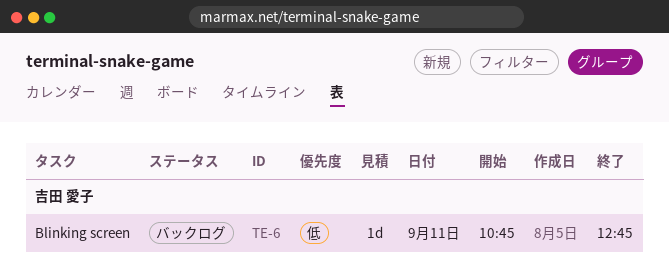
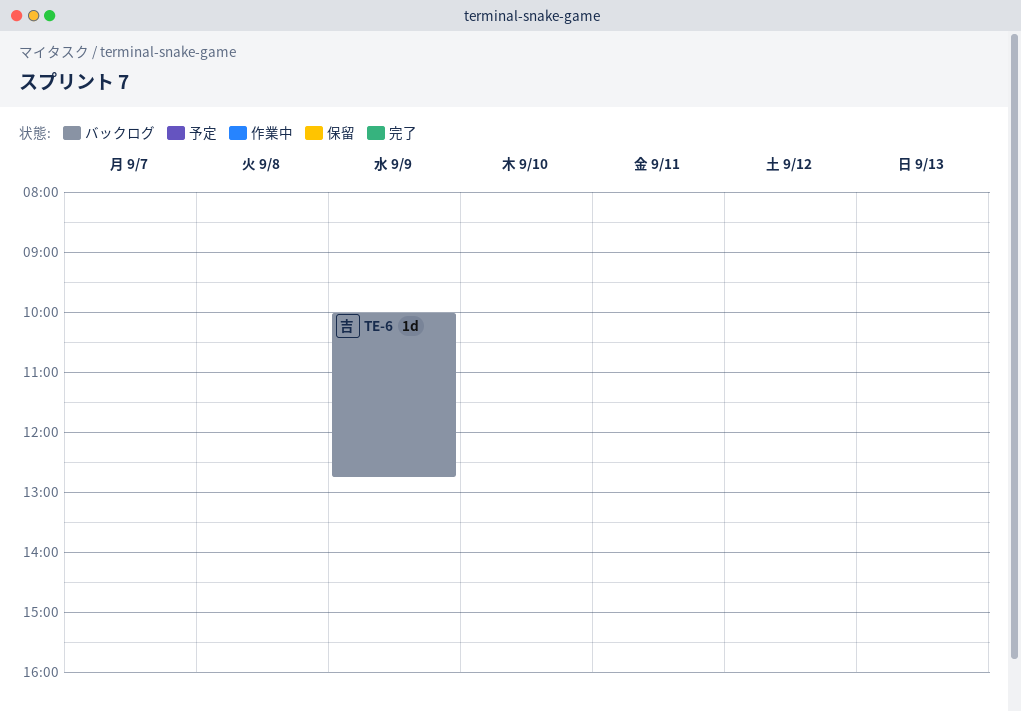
TE-6, day: Sep 11 -> Sep 9
TE-6, begins: 10:45 -> 10:00

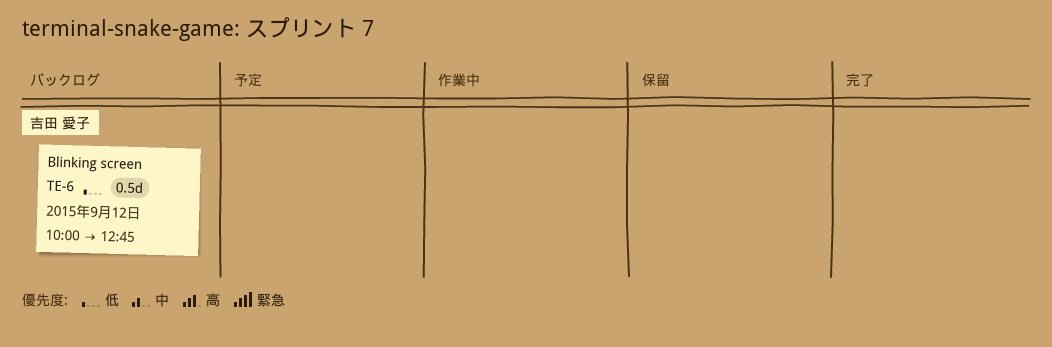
TE-6, estimate: 1d -> 0.5d
TE-6, day: Sep 9 -> Sep 12

